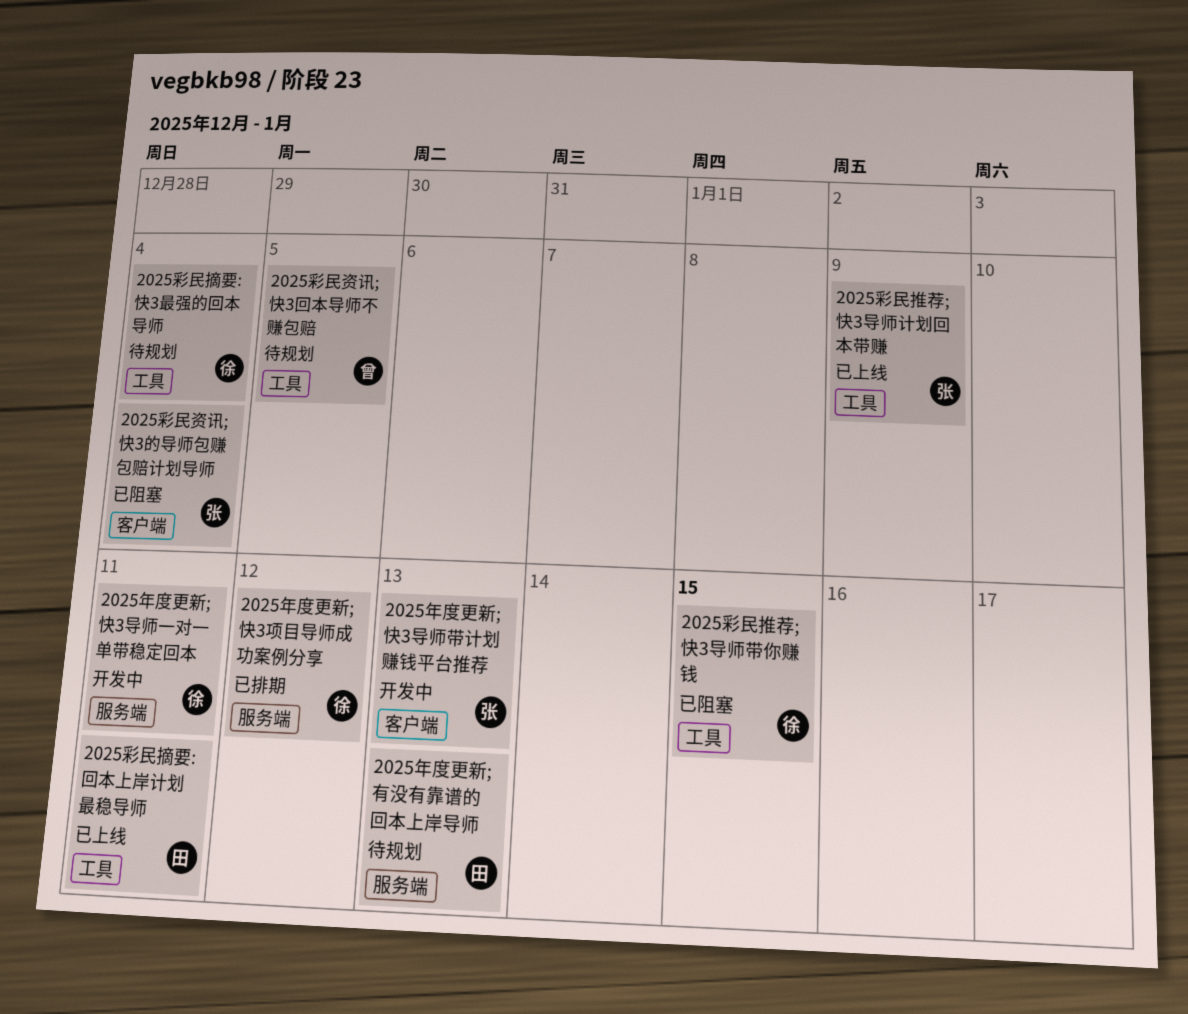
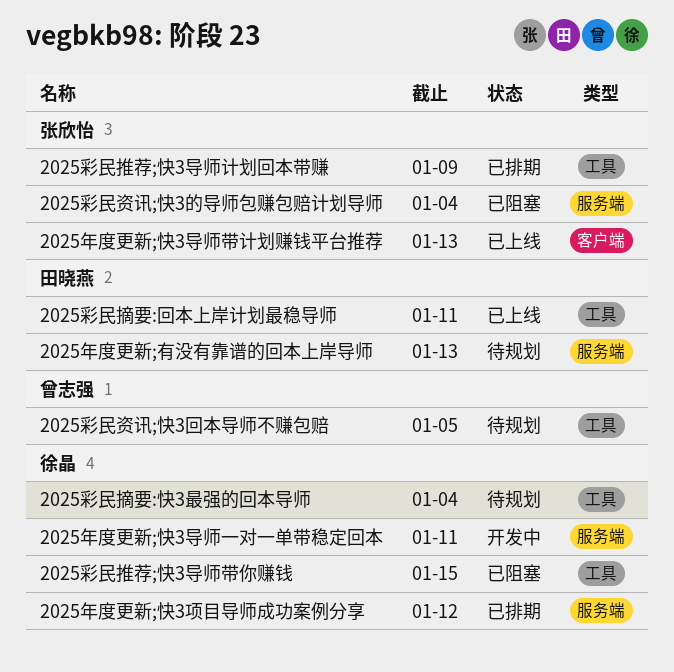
2025年度更新;快3导师带计划赚钱平台推荐, status: 开发中 -> 已上线
2025彩民推荐;快3导师计划回本带赚, status: 已上线 -> 已排期
2025彩民资讯;快3的导师包赚包赔计划导师, label: 客户端 -> 服务端

